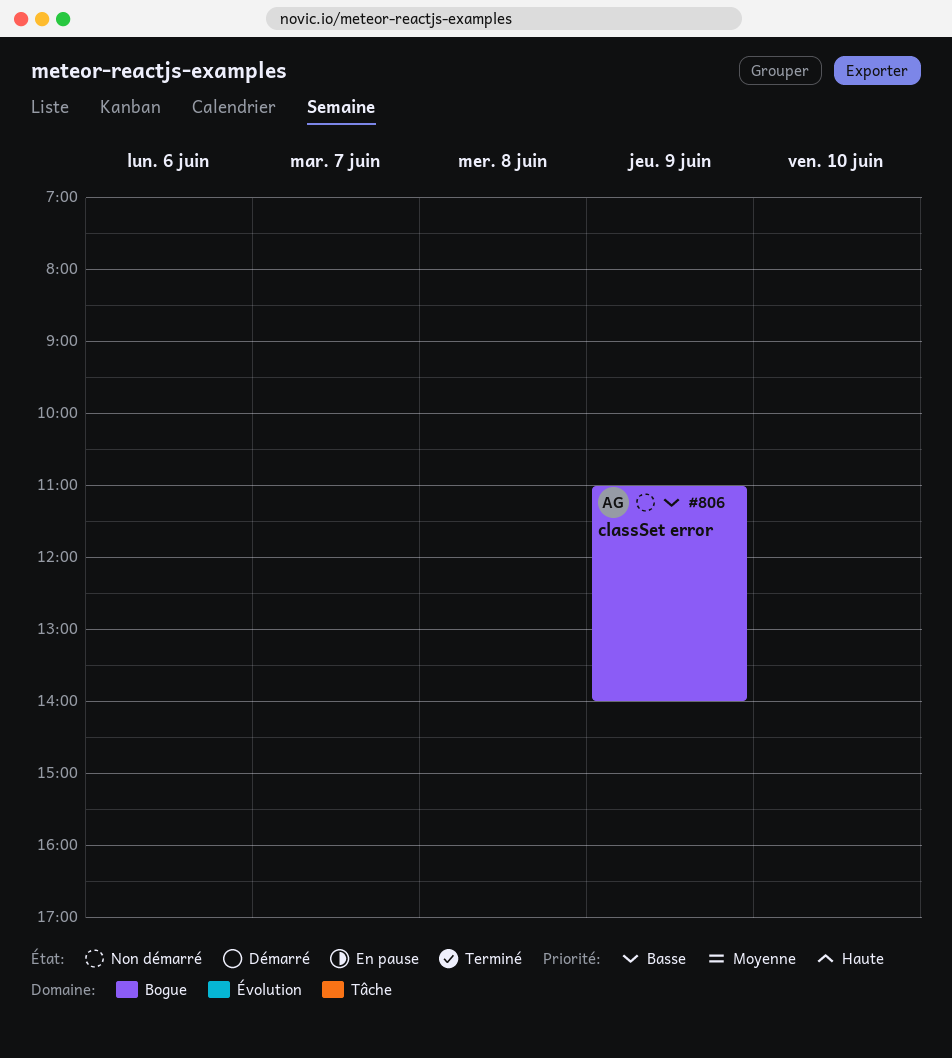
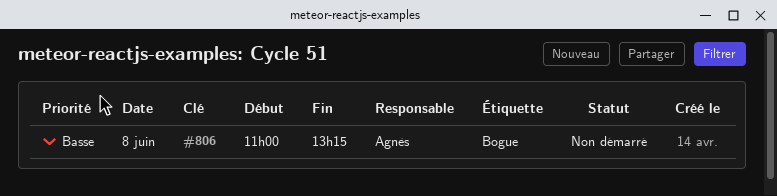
#806, day: Jun 9 -> Jun 8
#806, ends: 14:00 -> 13:15

